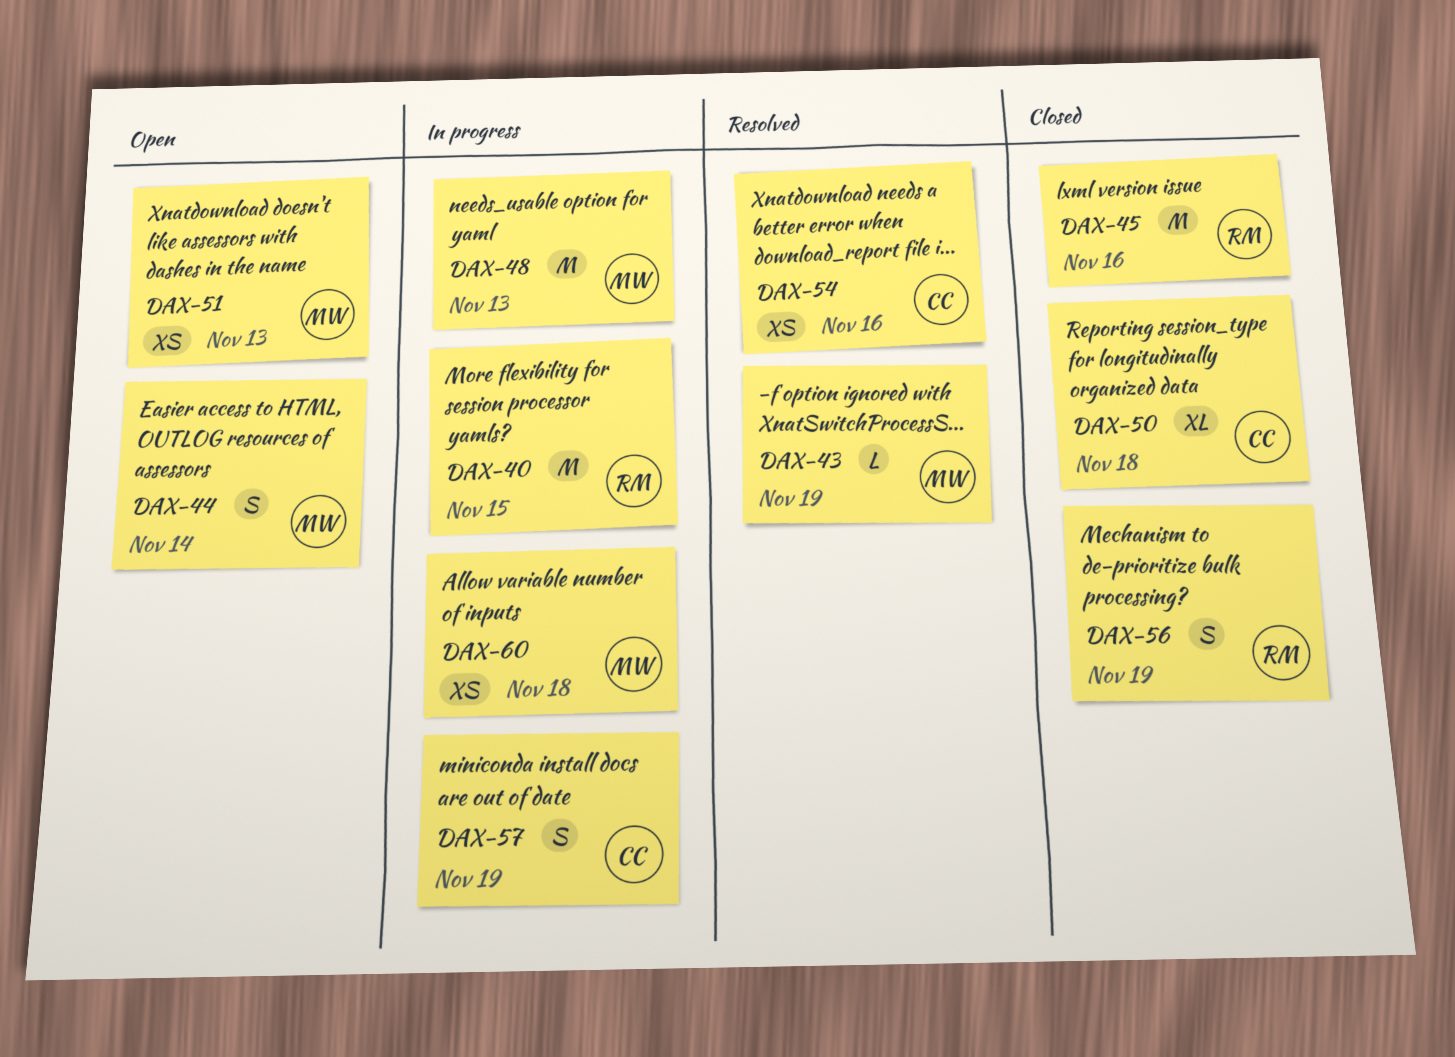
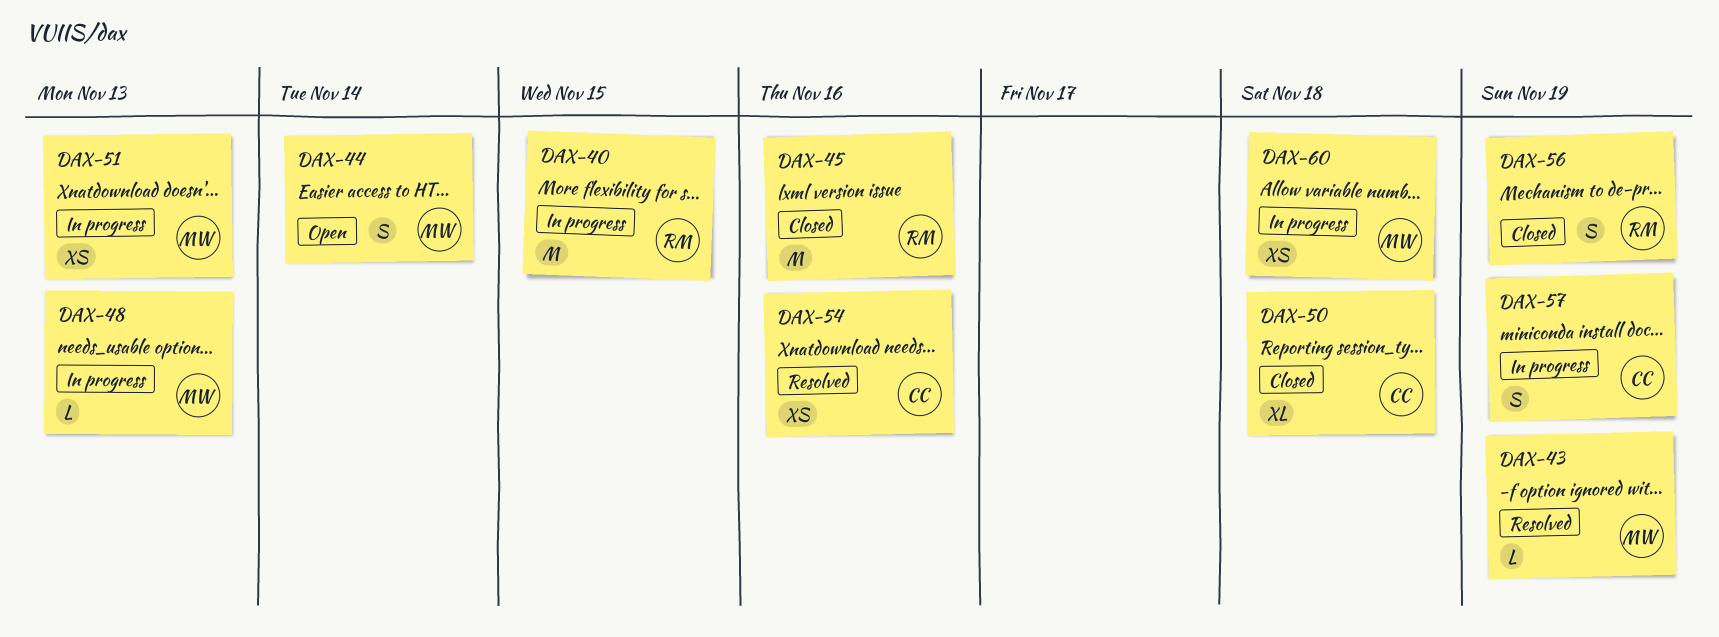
DAX-48, estimate: M -> L
DAX-51, status: Open -> In progress

